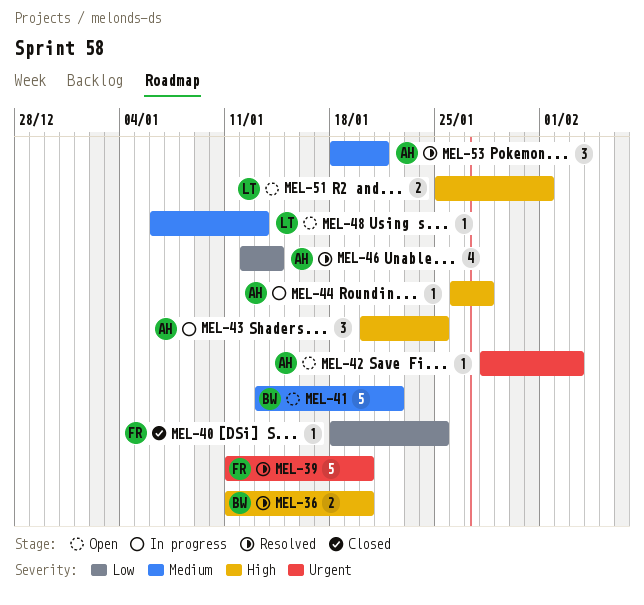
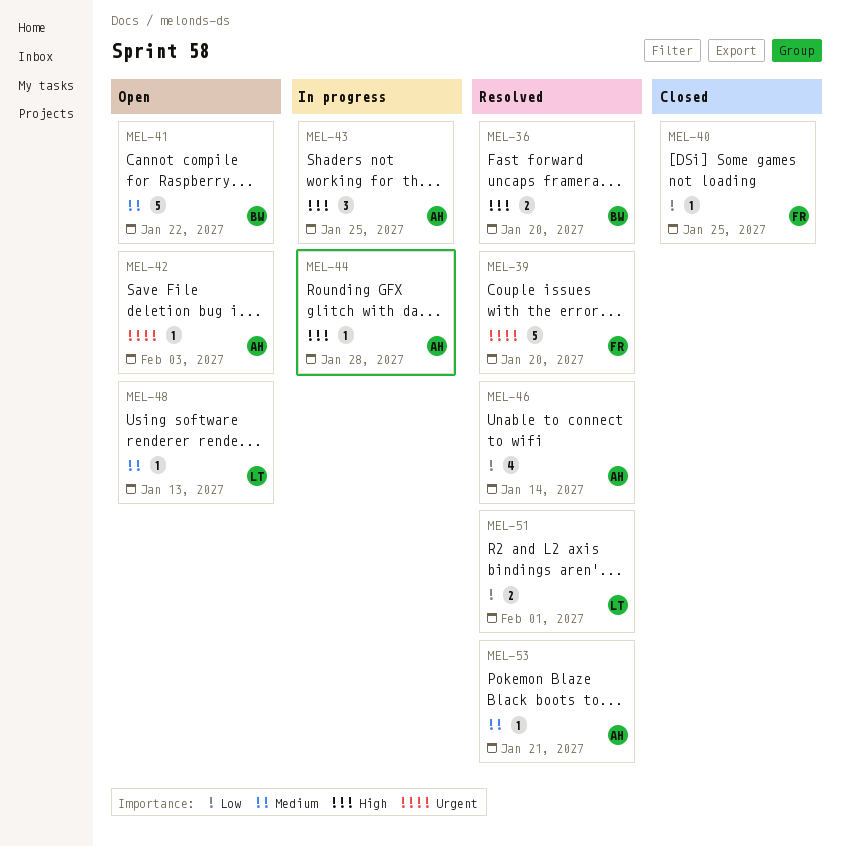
MEL-51, status: Open -> Resolved
MEL-51, priority: High -> Low
MEL-53, estimate: 3 -> 1

